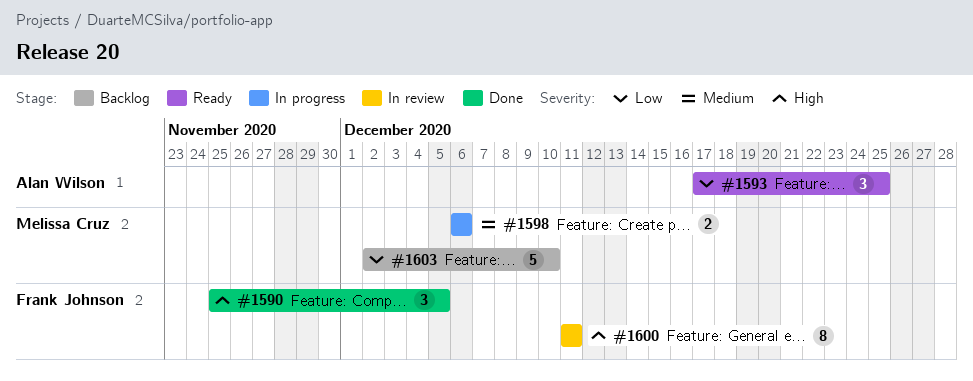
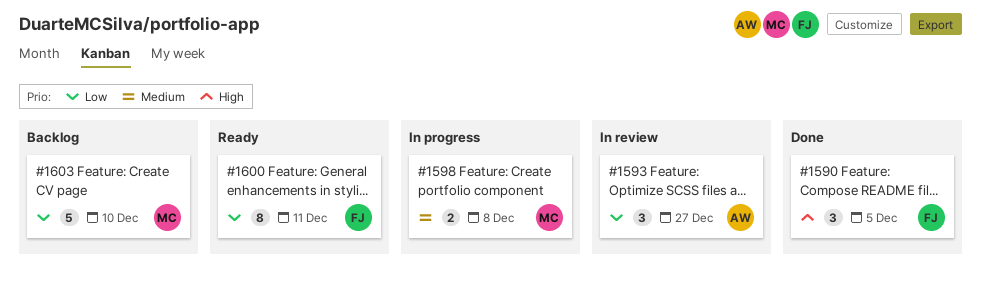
#1593, status: Ready -> In review
#1593, due: Dec 25 -> Dec 27
#1598, due: Dec 6 -> Dec 8
#1600, status: In review -> Ready
#1600, priority: High -> Low

